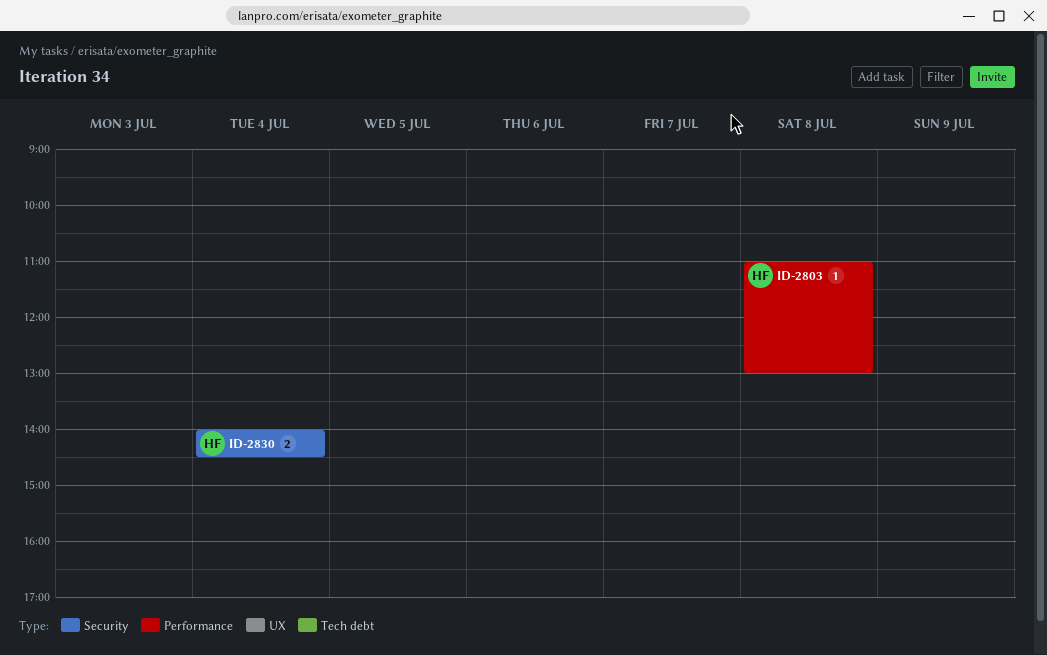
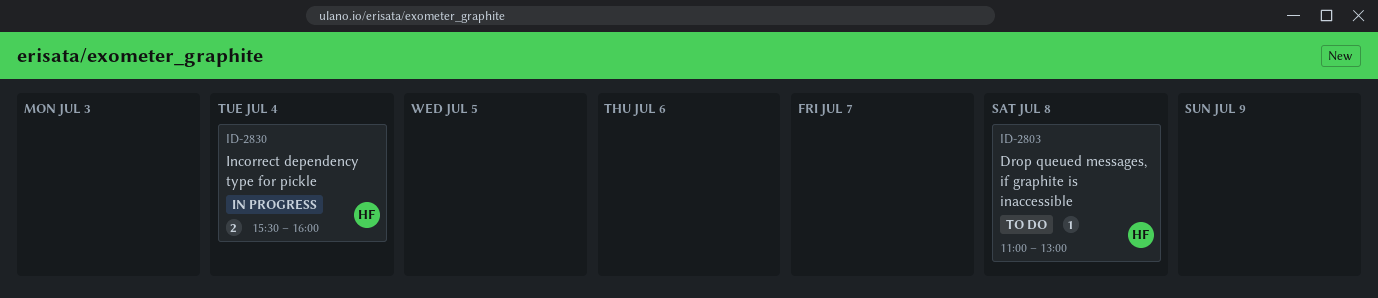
ID-2830, begins: 14:00 -> 15:30
ID-2830, ends: 14:30 -> 16:00

